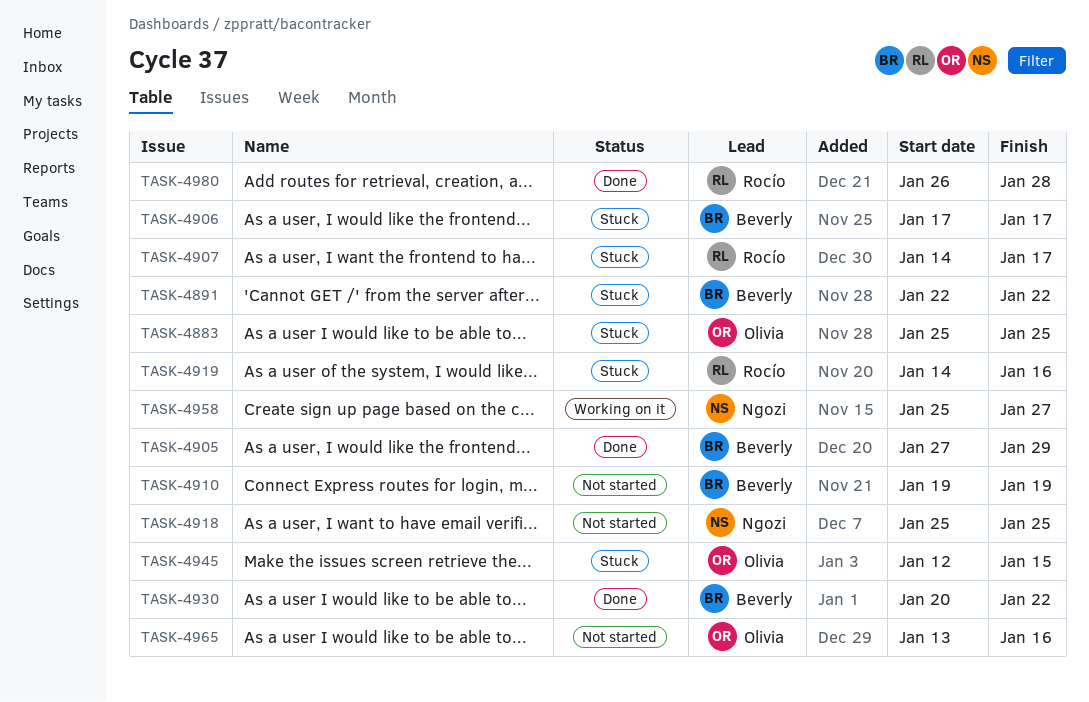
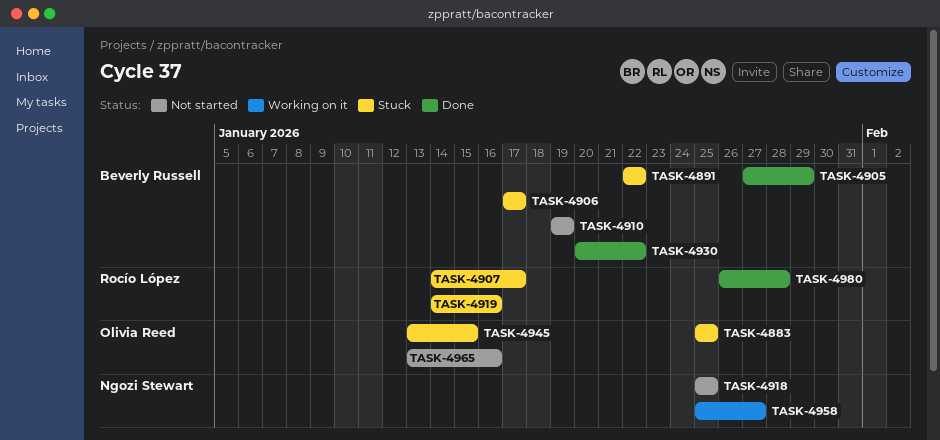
TASK-4945, start: Jan 12 -> Jan 13

